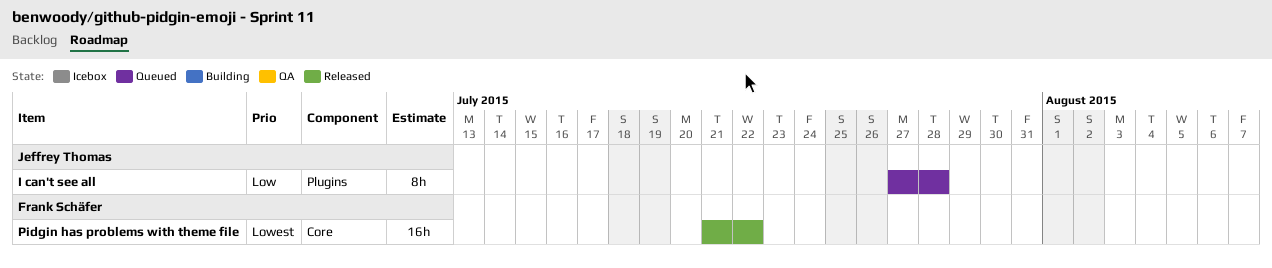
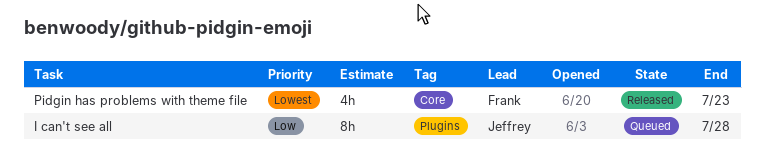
Pidgin has problems with theme file, estimate: 16h -> 4h
Pidgin has problems with theme file, due: Jul 22 -> Jul 23

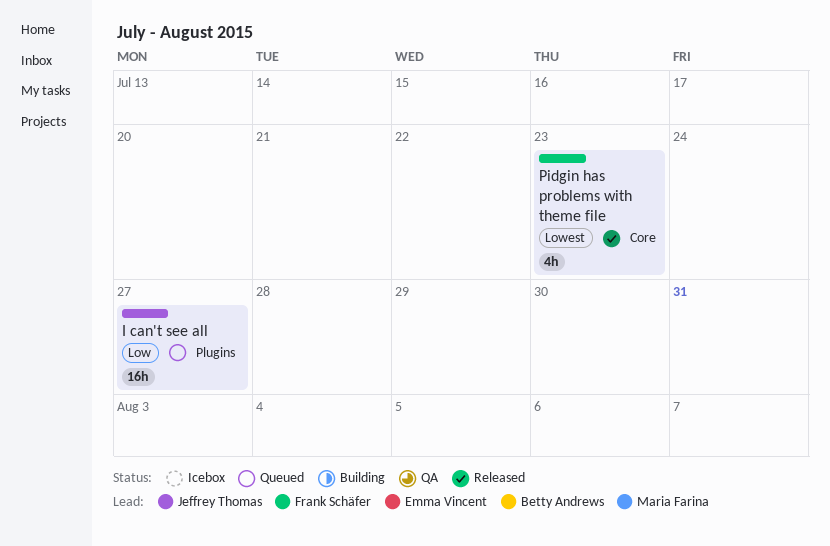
I can't see all, estimate: 8h -> 16h
I can't see all, due: Jul 28 -> Jul 27

